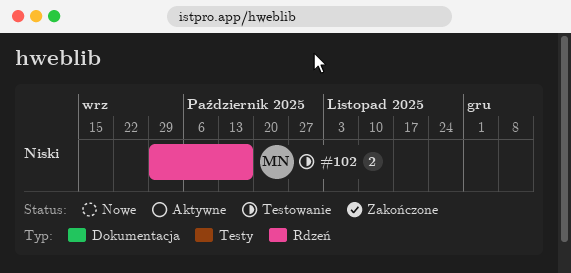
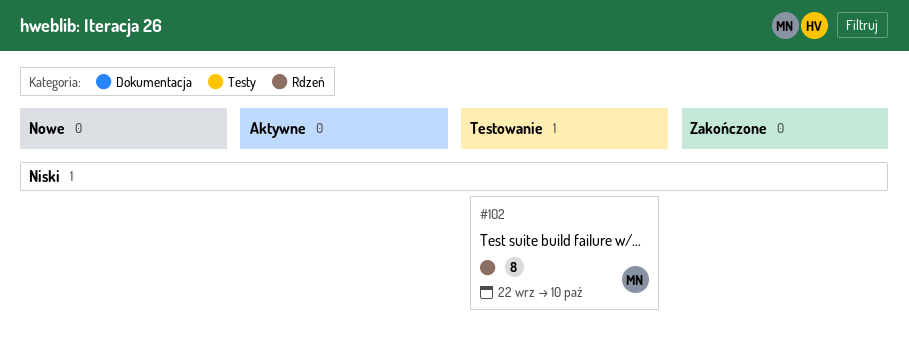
#102, estimate: 2 -> 8
#102, start: Sep 29 -> Sep 22
#102, due: Oct 17 -> Oct 10

